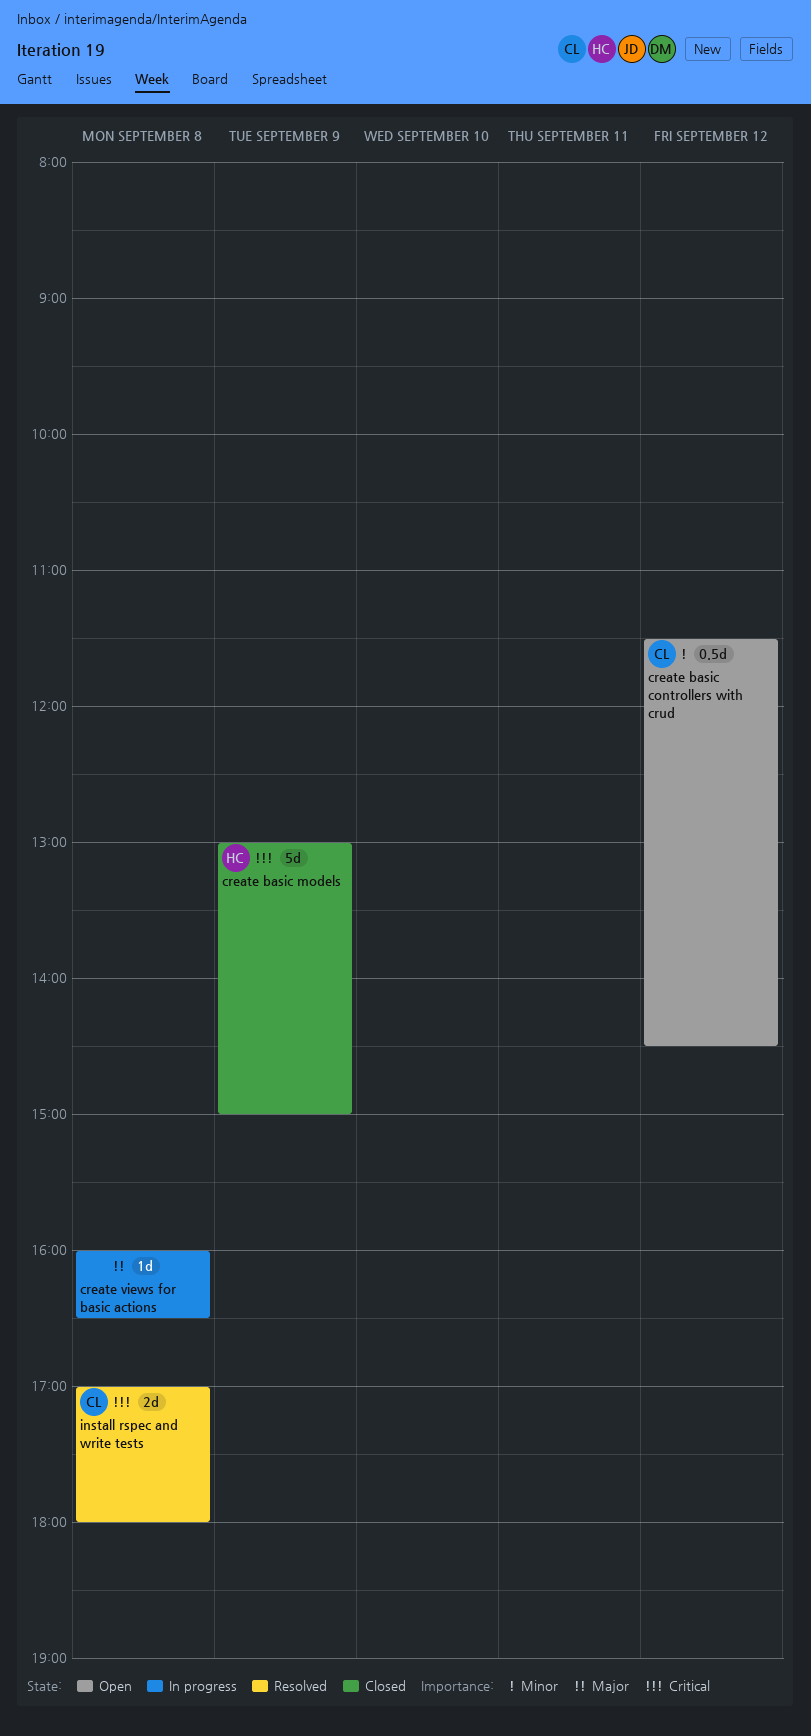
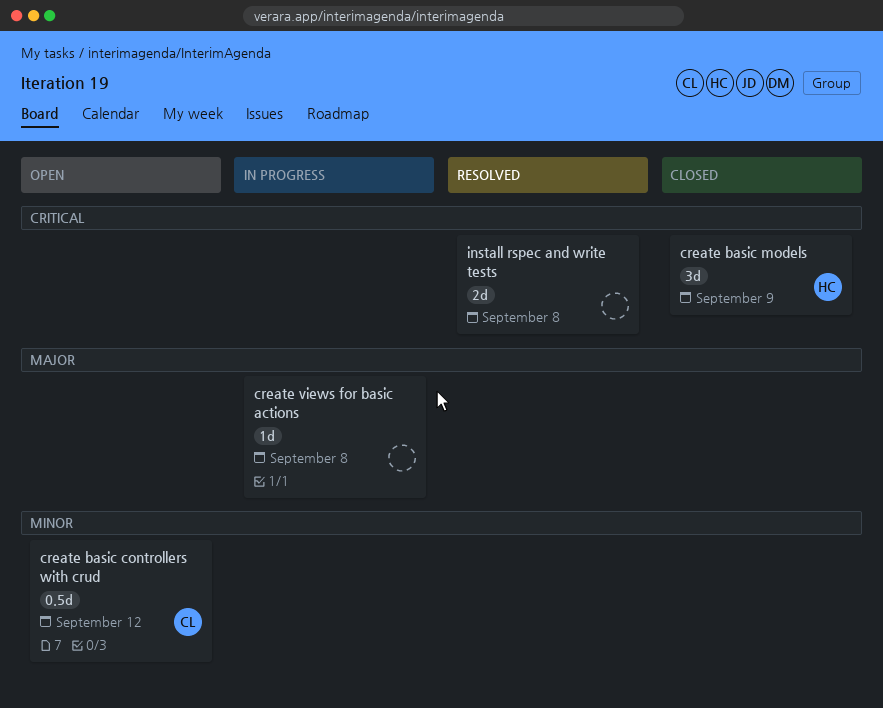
create basic models, estimate: 5d -> 3d
install rspec and write tests, owner: CL -> none

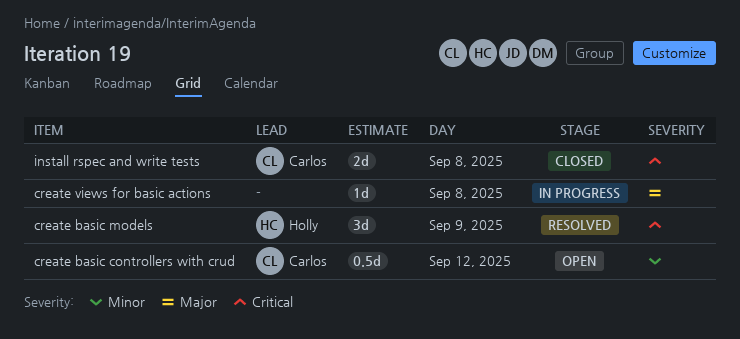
create basic models, status: Closed -> Resolved
install rspec and write tests, status: Resolved -> Closed
install rspec and write tests, owner: none -> Carlos

